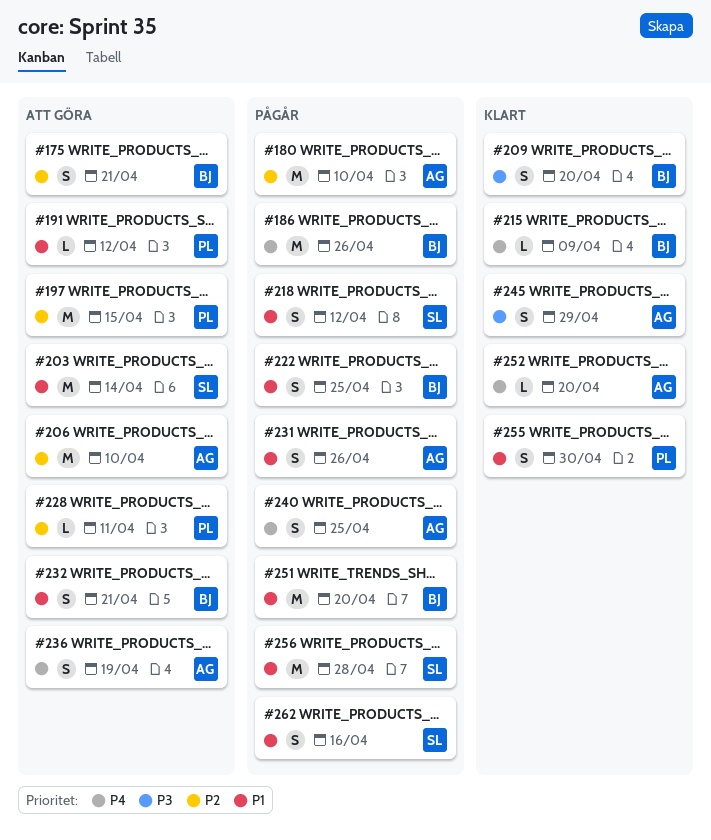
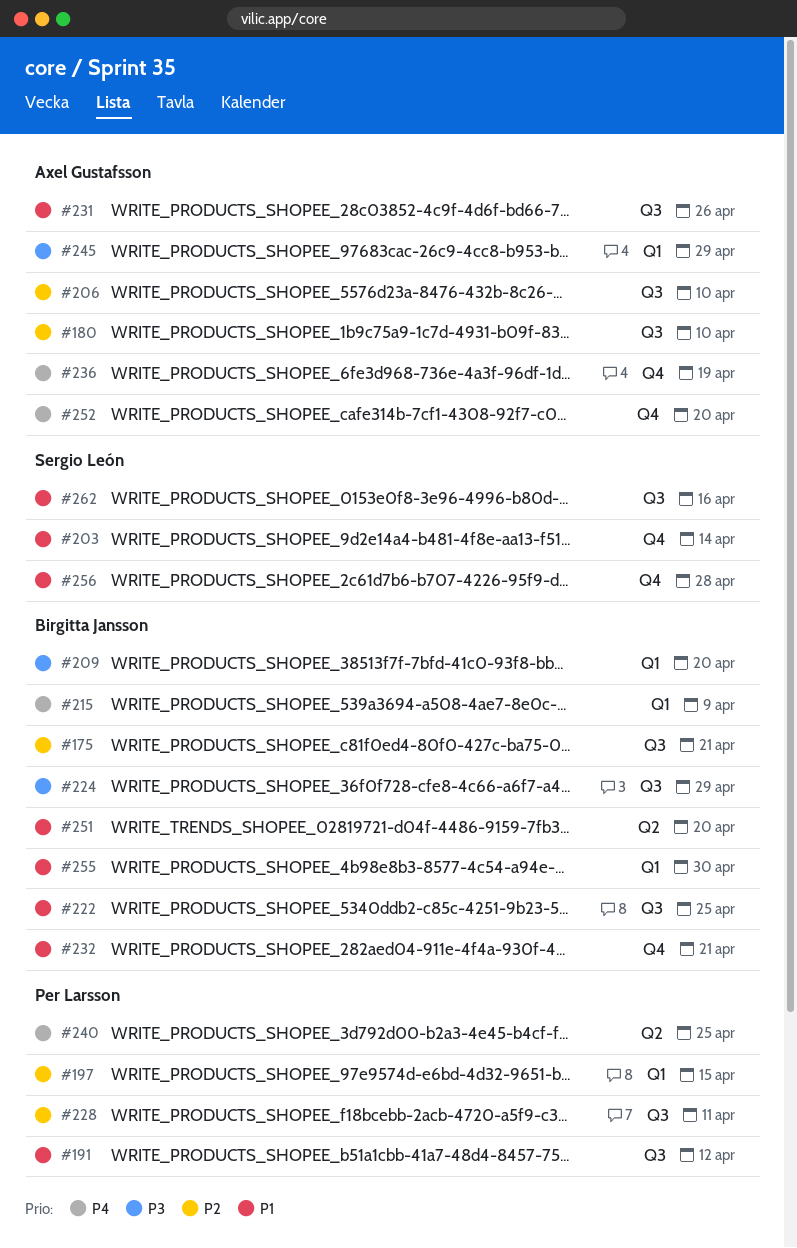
#186: present -> none
#218: present -> none
#224: none -> present
#240, owner: Axel Gustafsson -> Per Larsson
#255, owner: Per Larsson -> Birgitta Jansson

